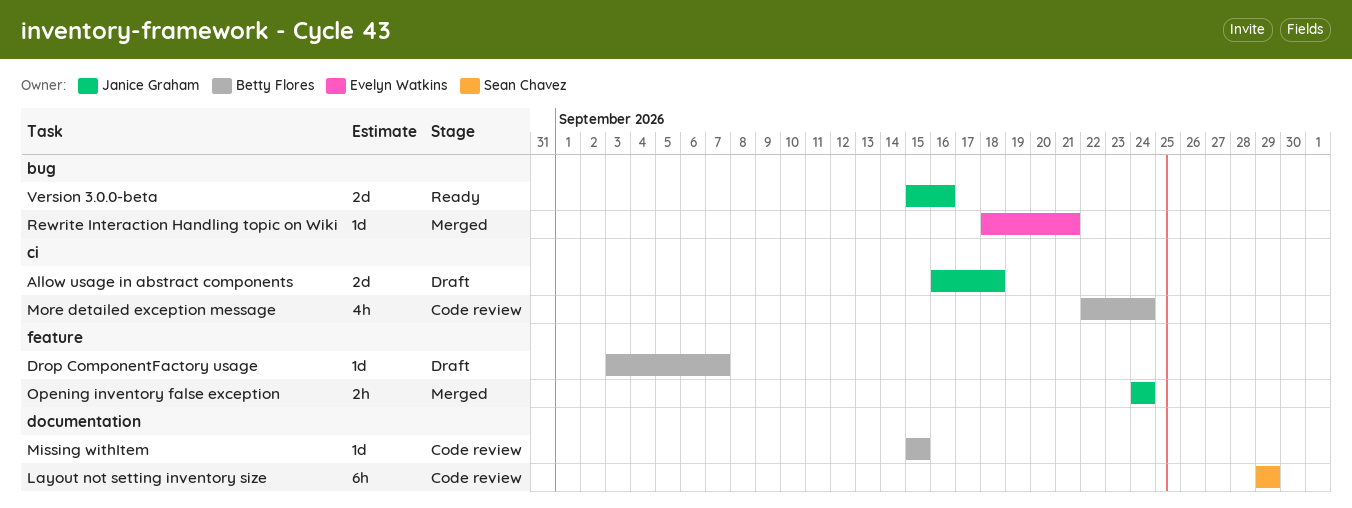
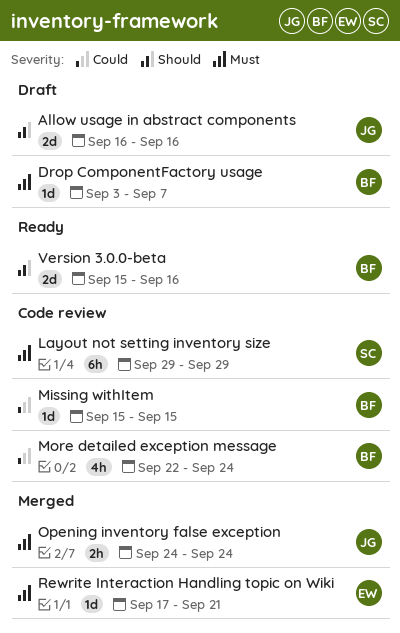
Allow usage in abstract components, due: Sep 18 -> Sep 16
Rewrite Interaction Handling topic on Wiki, start: Sep 18 -> Sep 17
Version 3.0.0-beta, owner: Janice Graham -> Betty Flores

